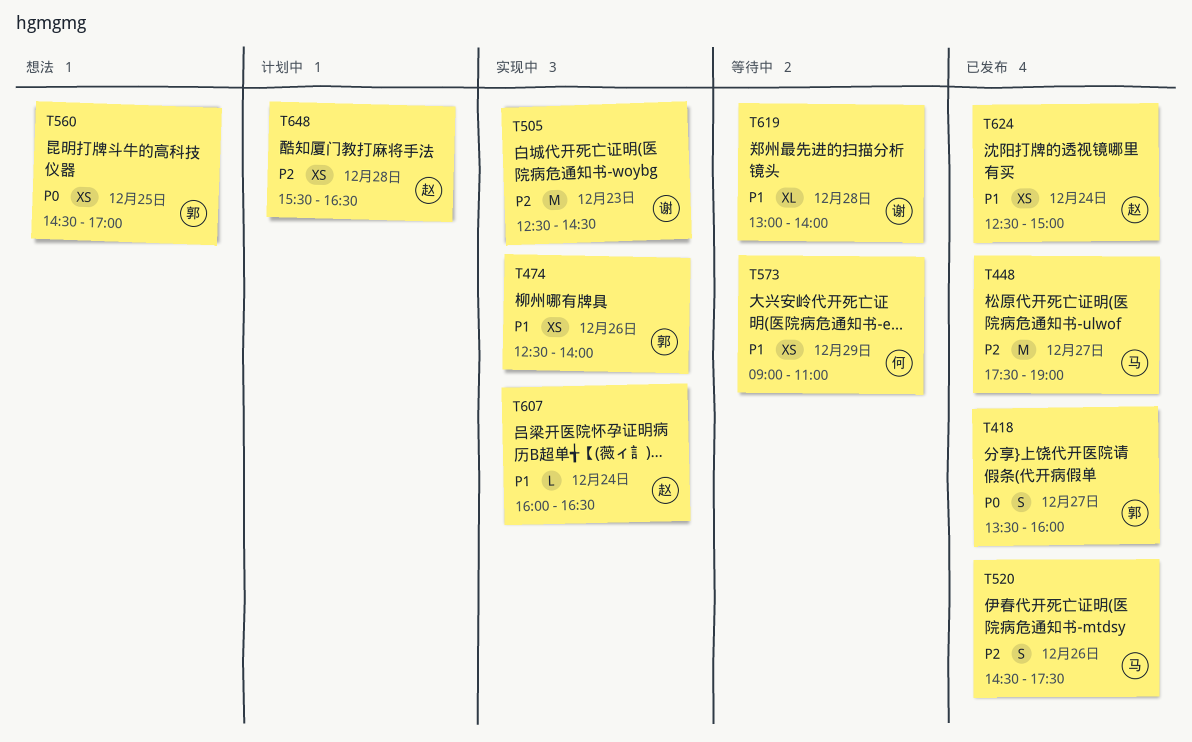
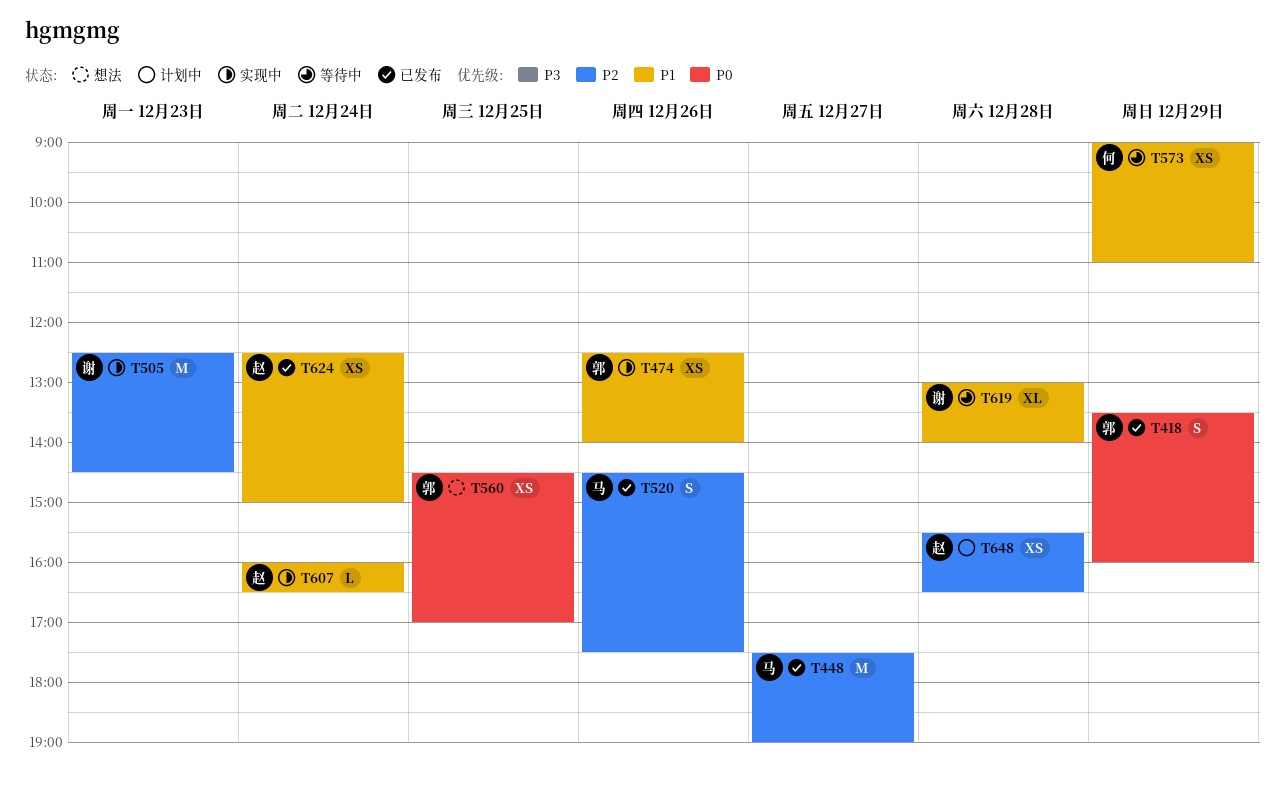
T418, day: Dec 27 -> Dec 29

